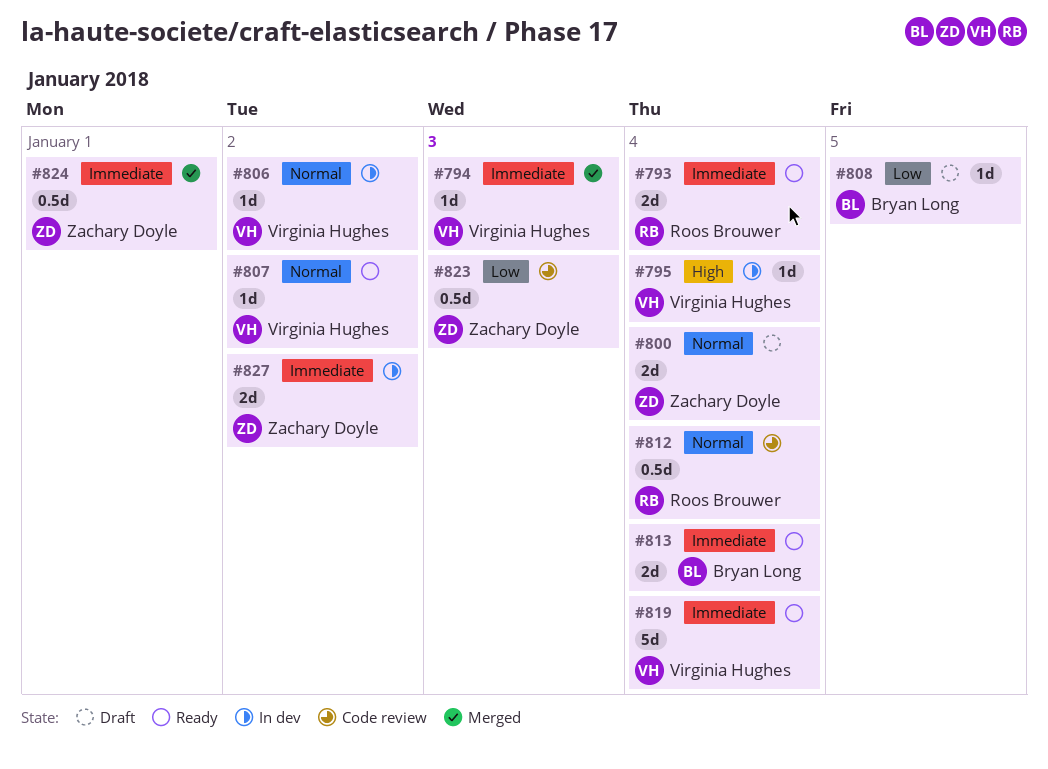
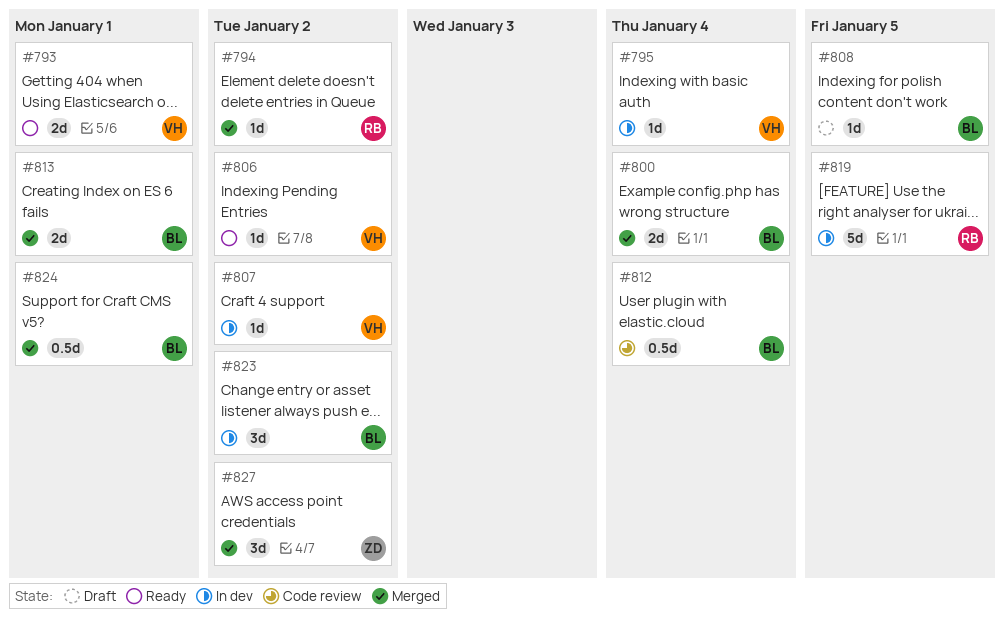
#793, owner: Roos Brouwer -> Virginia Hughes
#793, due: Jan 4 -> Jan 1
#794, owner: Virginia Hughes -> Roos Brouwer
#794, due: Jan 3 -> Jan 2
#800, status: Draft -> Merged
#800, owner: Zachary Doyle -> Bryan Long
#806, status: In dev -> Ready
#807, status: Ready -> In dev
#812, owner: Roos Brouwer -> Bryan Long
#813, status: Ready -> Merged
#813, due: Jan 4 -> Jan 1
#819, status: Ready -> In dev
#819, owner: Virginia Hughes -> Roos Brouwer
#819, due: Jan 4 -> Jan 5
#823, status: Code review -> In dev
#823, owner: Zachary Doyle -> Bryan Long
#823, estimate: 0.5d -> 3d
#823, due: Jan 3 -> Jan 2
#824, owner: Zachary Doyle -> Bryan Long
#827, status: In dev -> Merged
#827, estimate: 2d -> 3d

